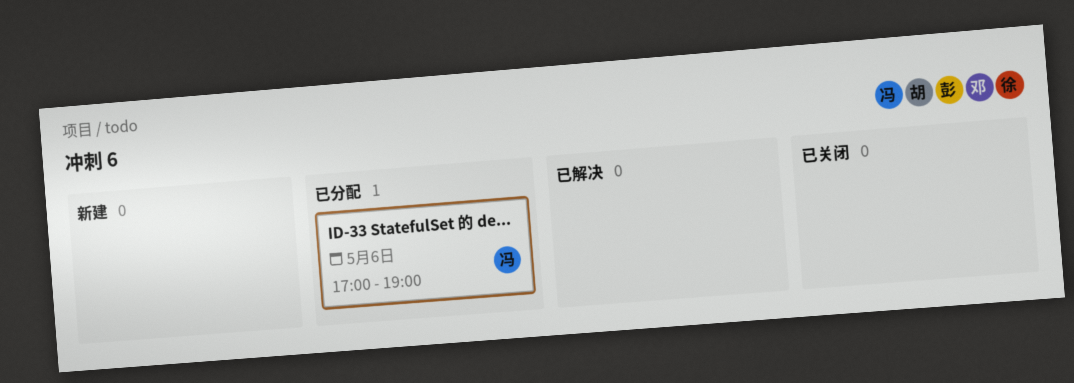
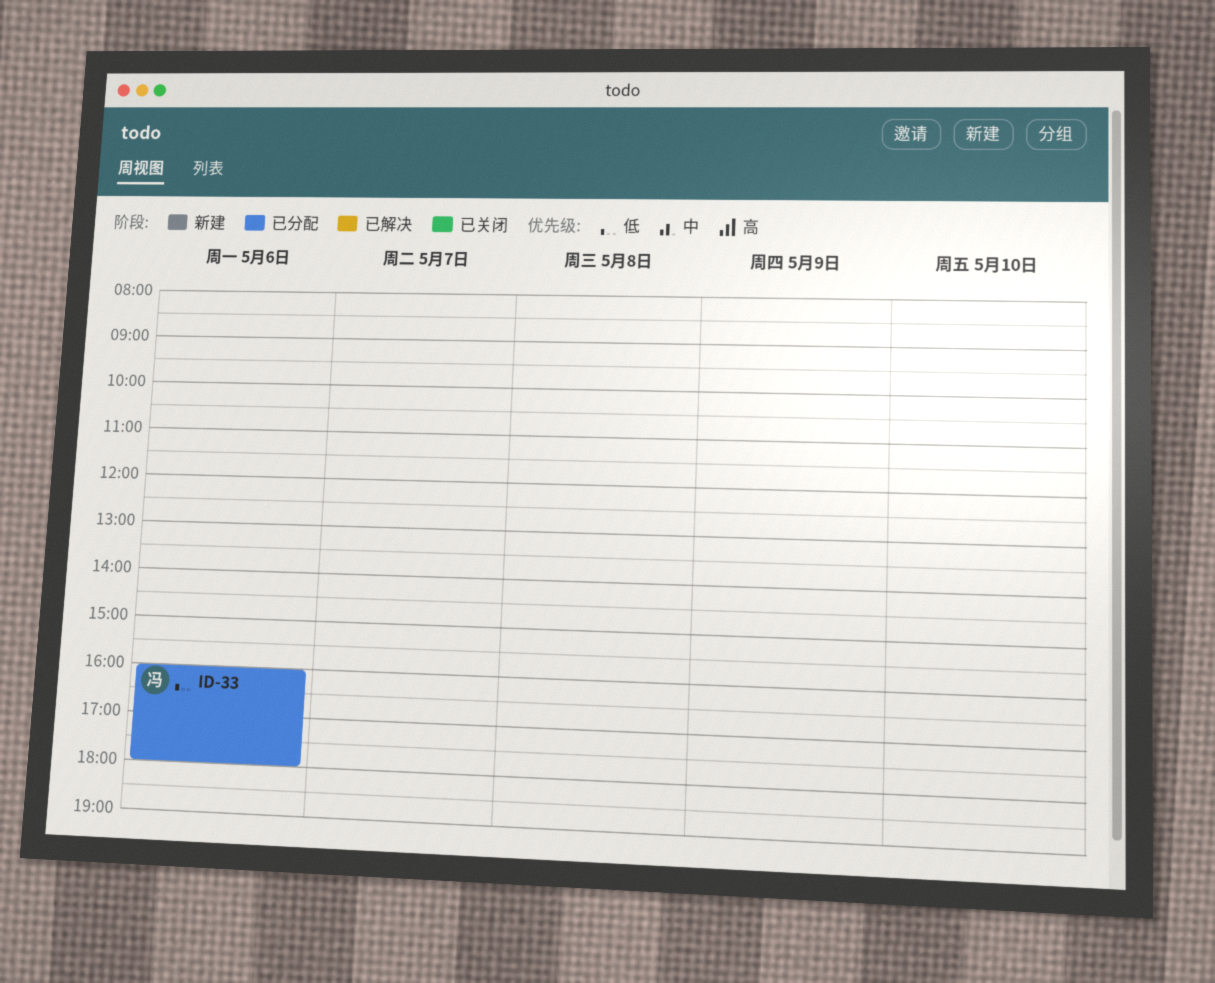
ID-33, begins: 17:00 -> 16:00
ID-33, ends: 19:00 -> 18:00

